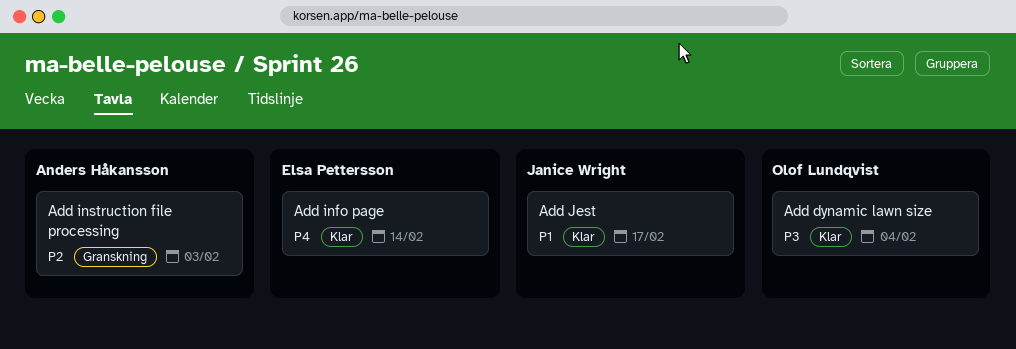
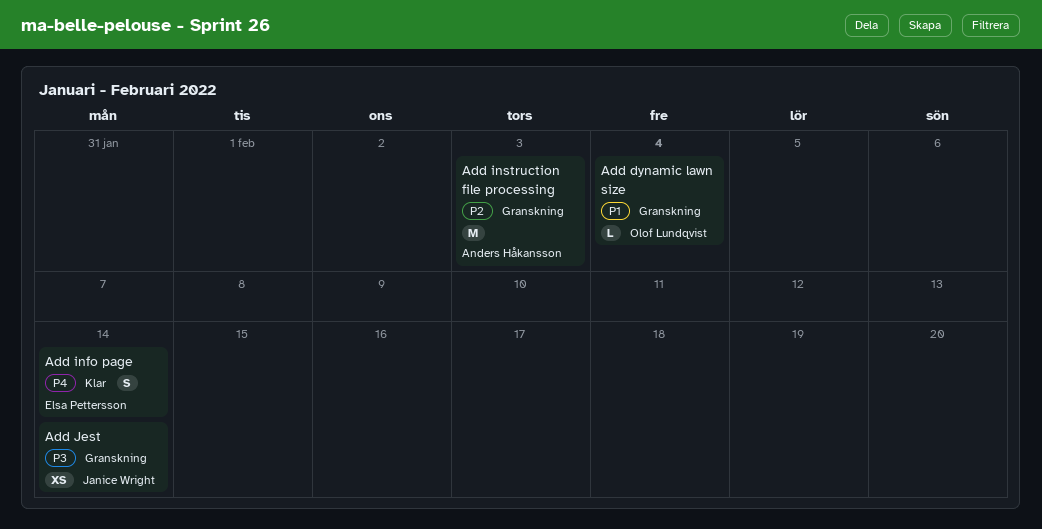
Add dynamic lawn size, status: Klar -> Granskning
Add dynamic lawn size, priority: P3 -> P1
Add Jest, status: Klar -> Granskning
Add Jest, priority: P1 -> P3
Add Jest, due: Feb 17 -> Feb 14

